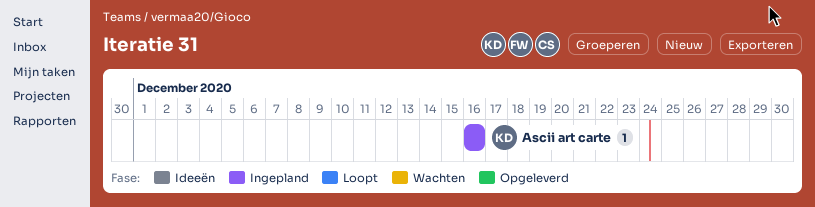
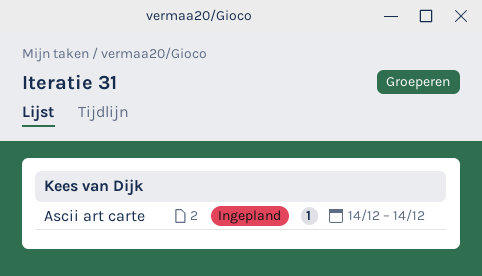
Ascii art carte, start: Dec 16 -> Dec 14
Ascii art carte, due: Dec 16 -> Dec 14

